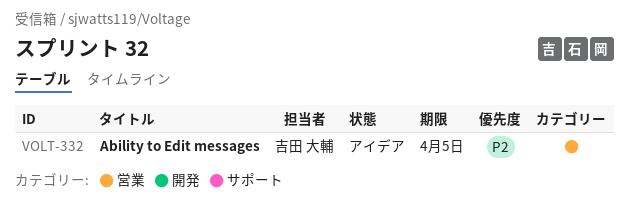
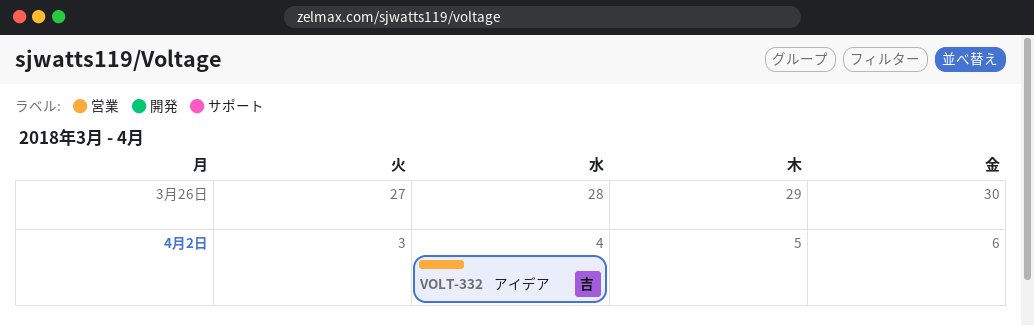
VOLT-332, due: Apr 5 -> Apr 4

